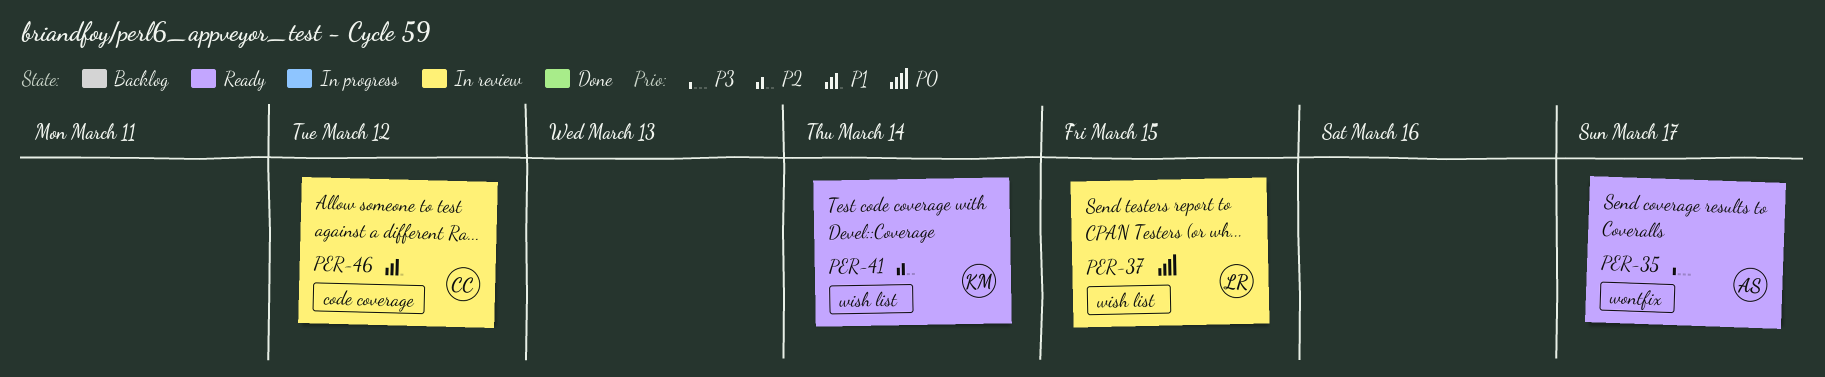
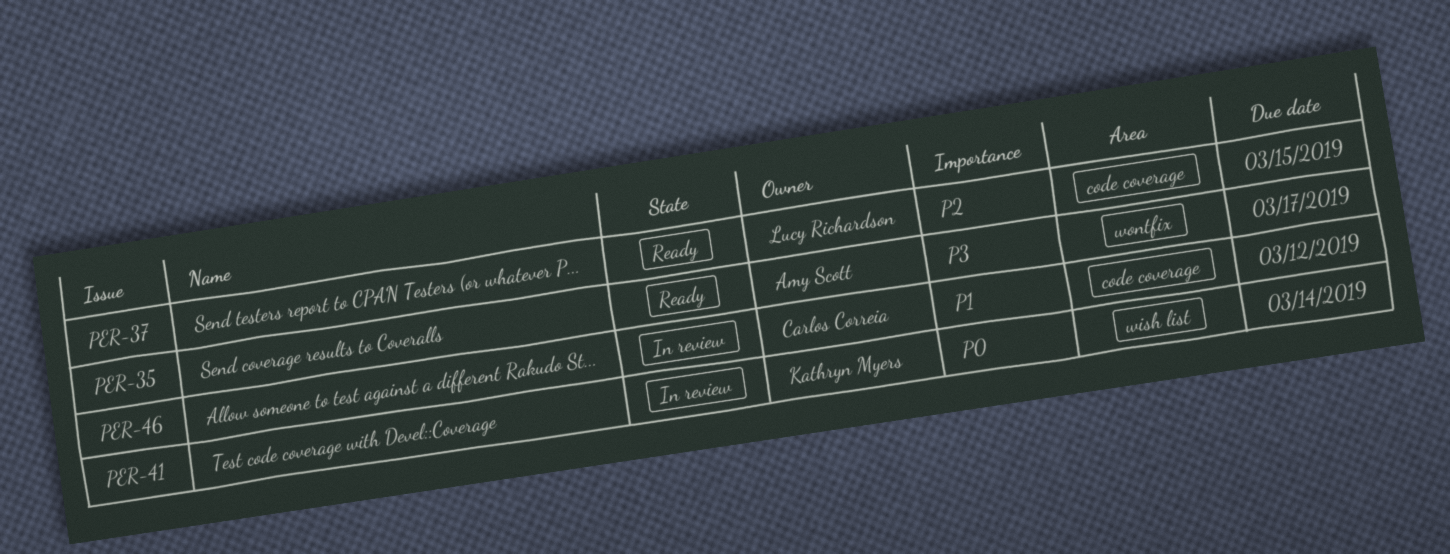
PER-37, status: In review -> Ready
PER-37, priority: P0 -> P2
PER-37, label: wish list -> code coverage
PER-41, status: Ready -> In review
PER-41, priority: P2 -> P0

